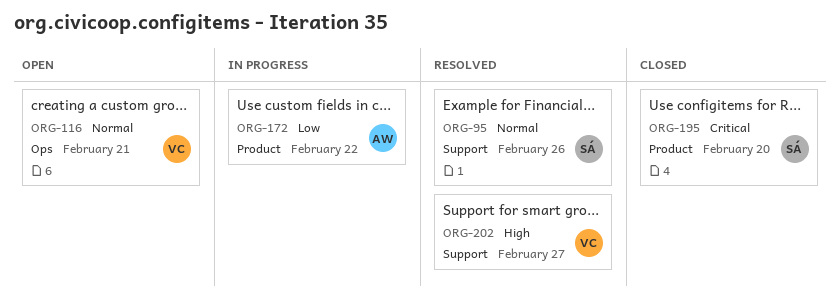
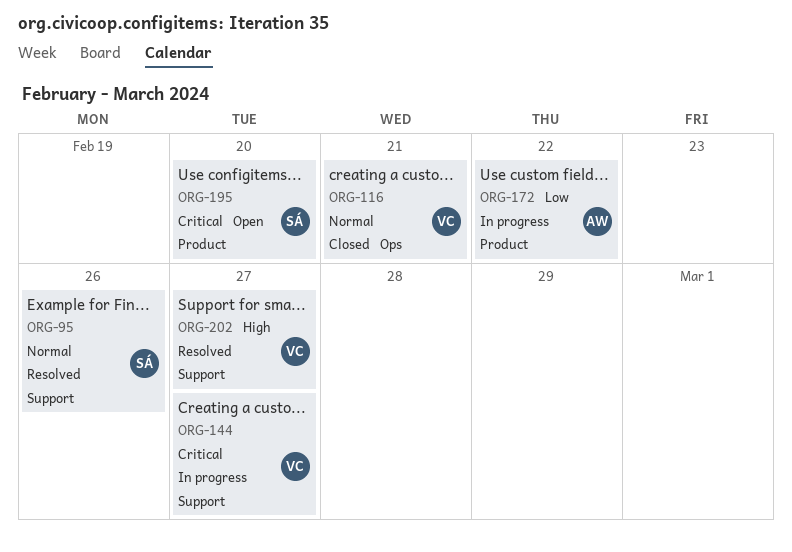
ORG-116, status: Open -> Closed
ORG-144: none -> present
ORG-195, status: Closed -> Open

